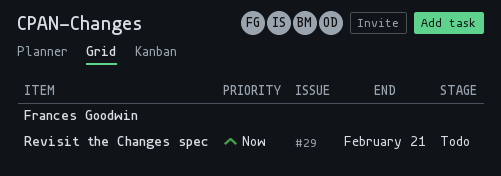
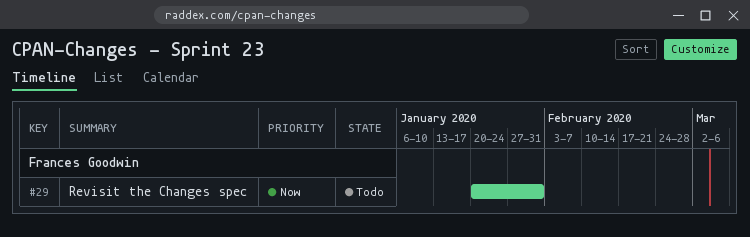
#29, due: Feb 21 -> Jan 31

